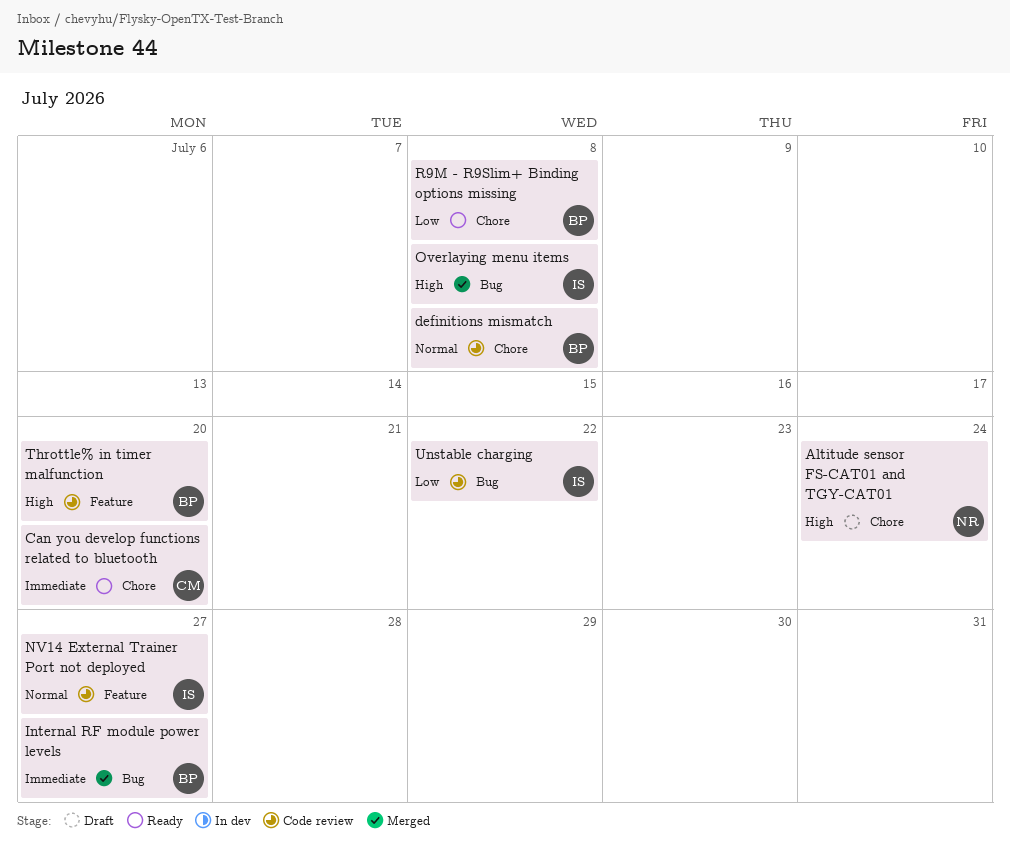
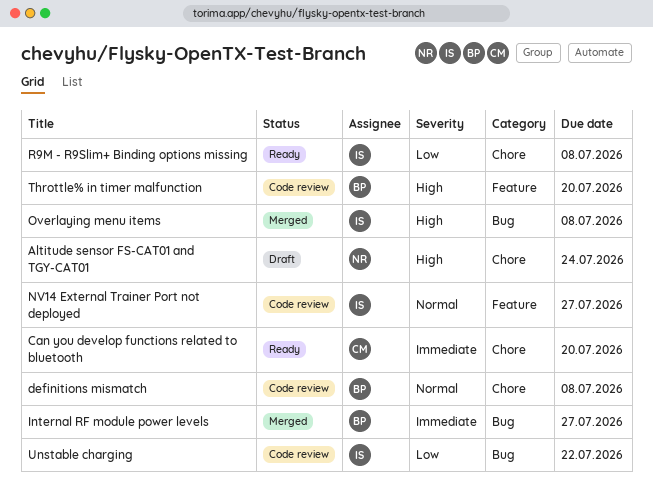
R9M - R9Slim+ Binding options missing, owner: BP -> IS

